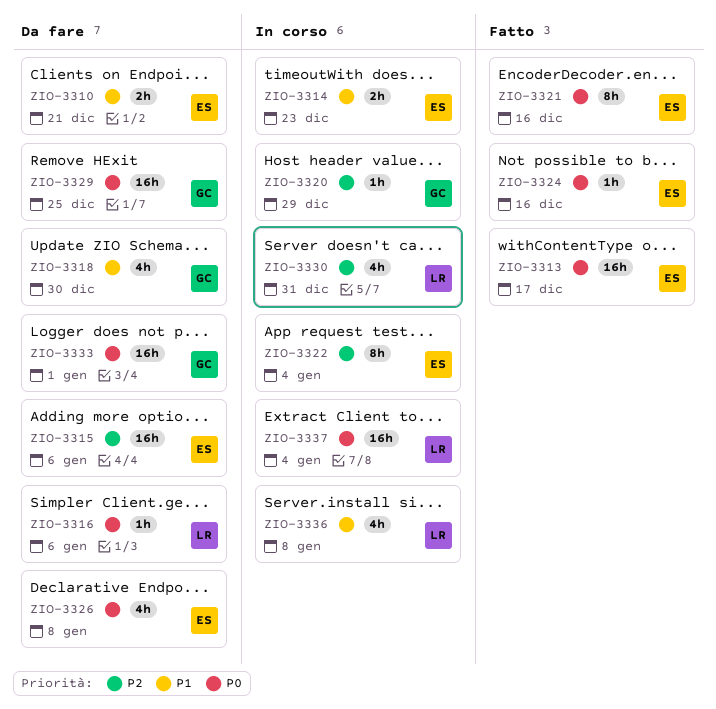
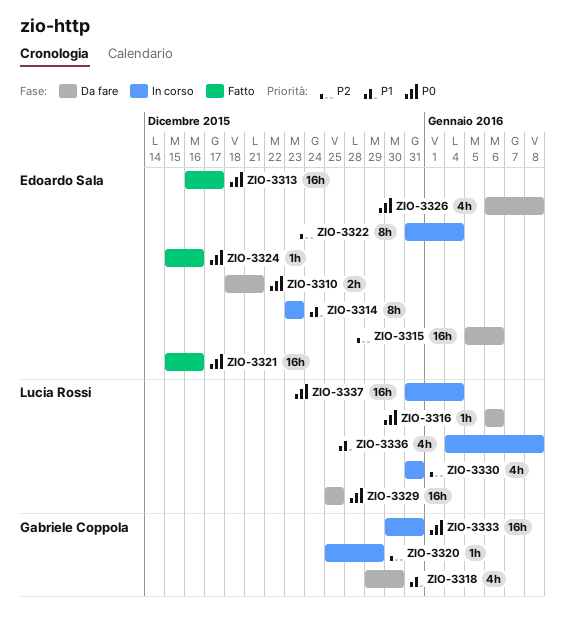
ZIO-3310, priority: P1 -> P0
ZIO-3314, estimate: 2h -> 8h
ZIO-3321, estimate: 8h -> 16h
ZIO-3329, owner: Gabriele Coppola -> Lucia Rossi
ZIO-3333, status: Da fare -> In corso
ZIO-3333, due: Jan 1 -> Dec 31

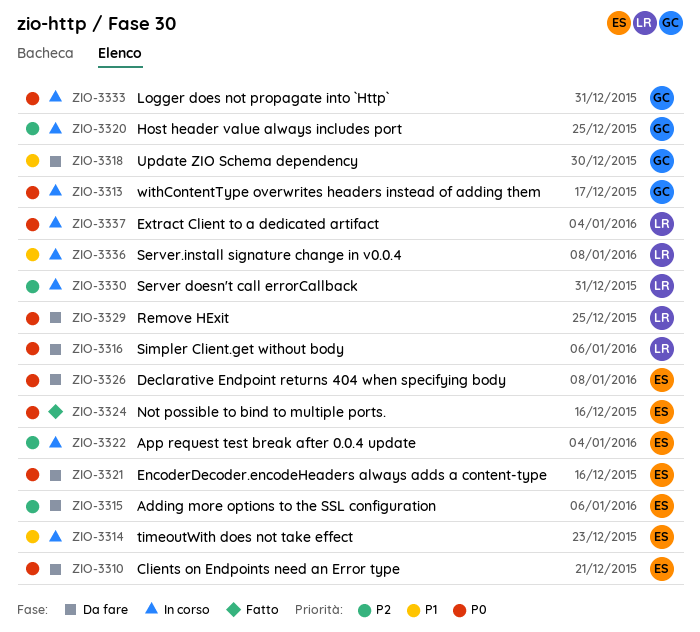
ZIO-3313, status: Fatto -> In corso
ZIO-3313, owner: Edoardo Sala -> Gabriele Coppola
ZIO-3320, due: Dec 29 -> Dec 25
ZIO-3321, status: Fatto -> Da fare

